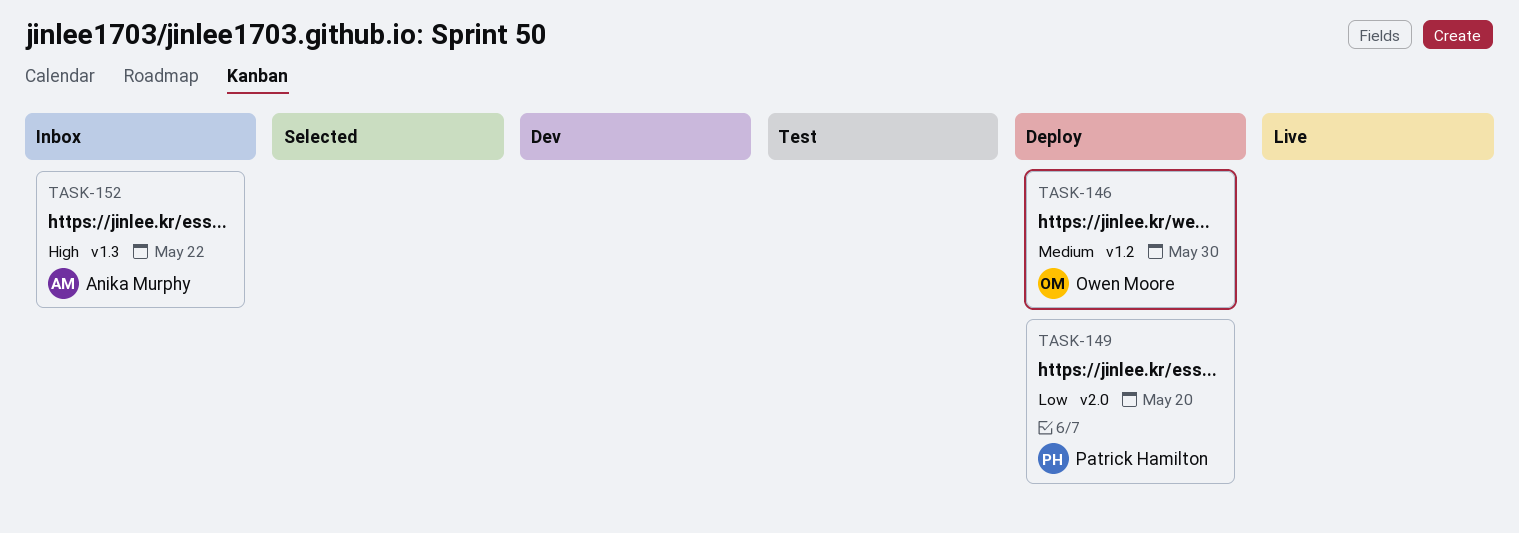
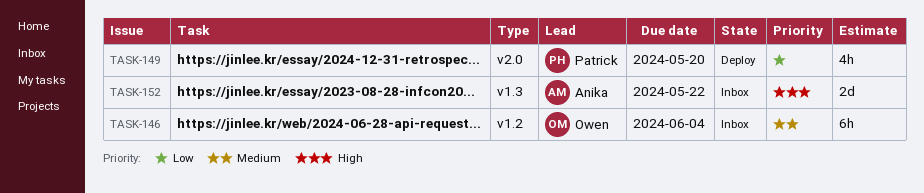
TASK-146, status: Deploy -> Inbox
TASK-146, due: May 30 -> Jun 4

